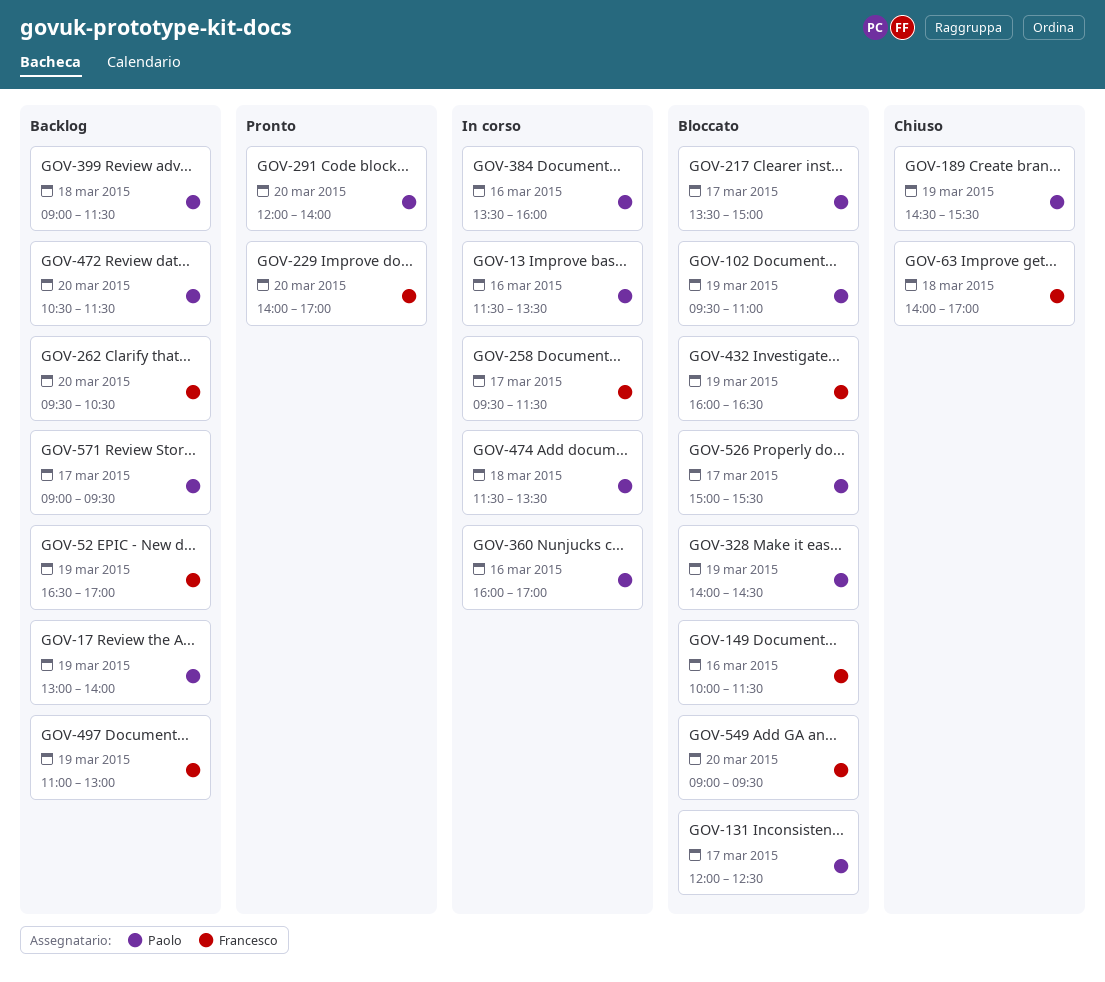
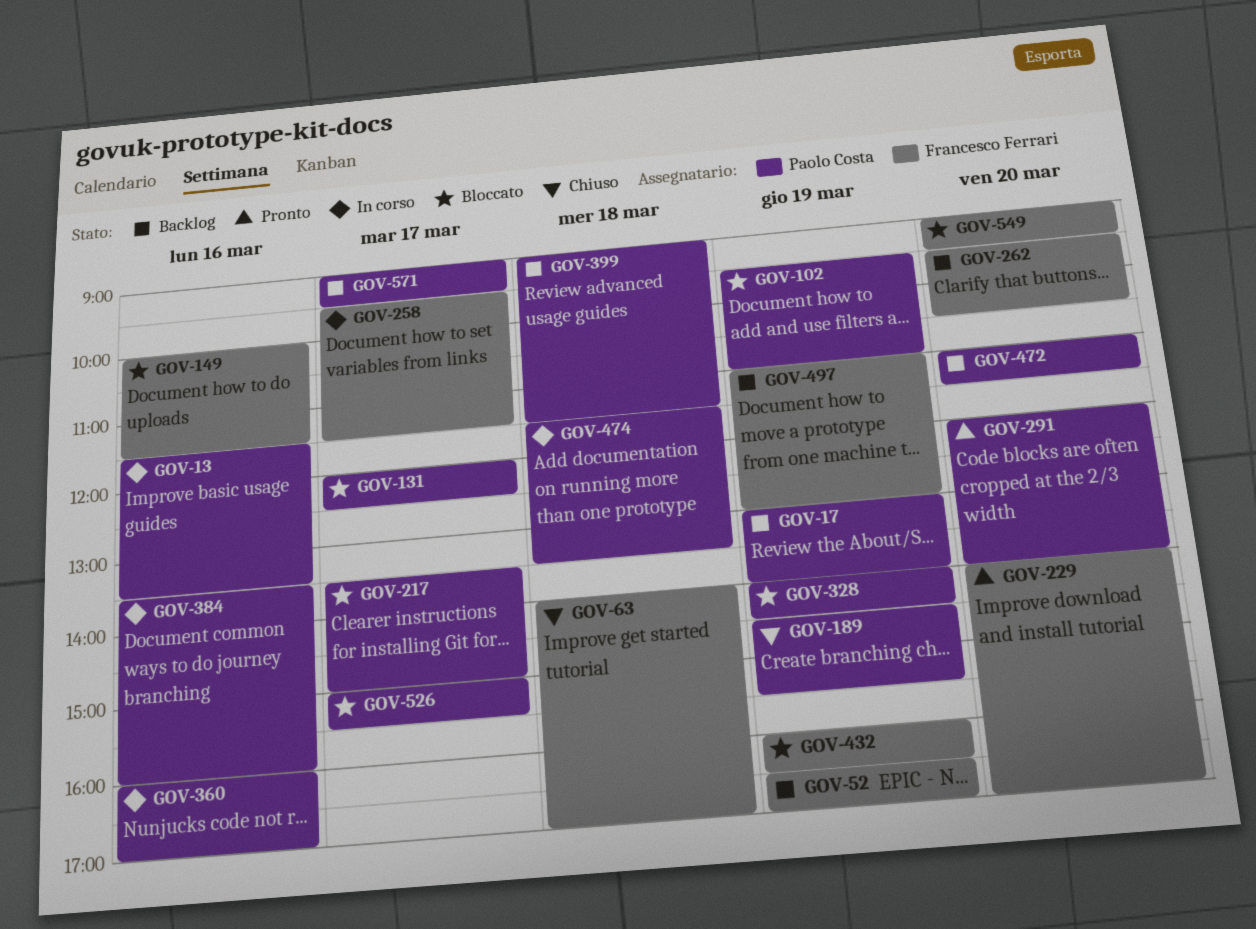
GOV-472, begins: 10:30 -> 11:00

